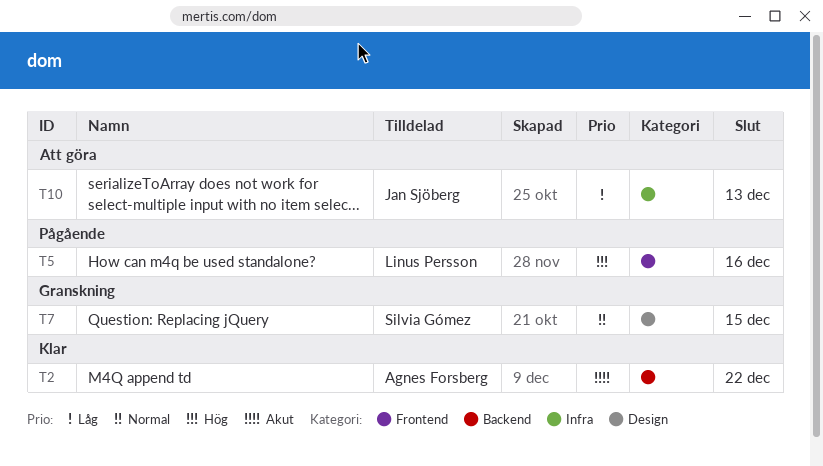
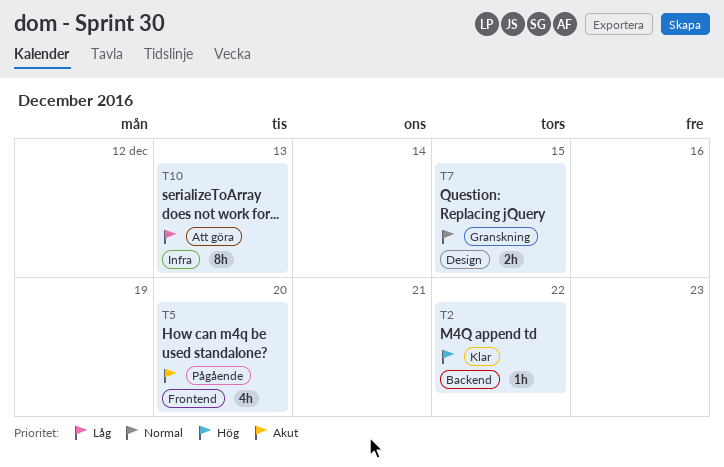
T2, priority: Akut -> Hög
T5, priority: Hög -> Akut
T5, due: Dec 16 -> Dec 20

